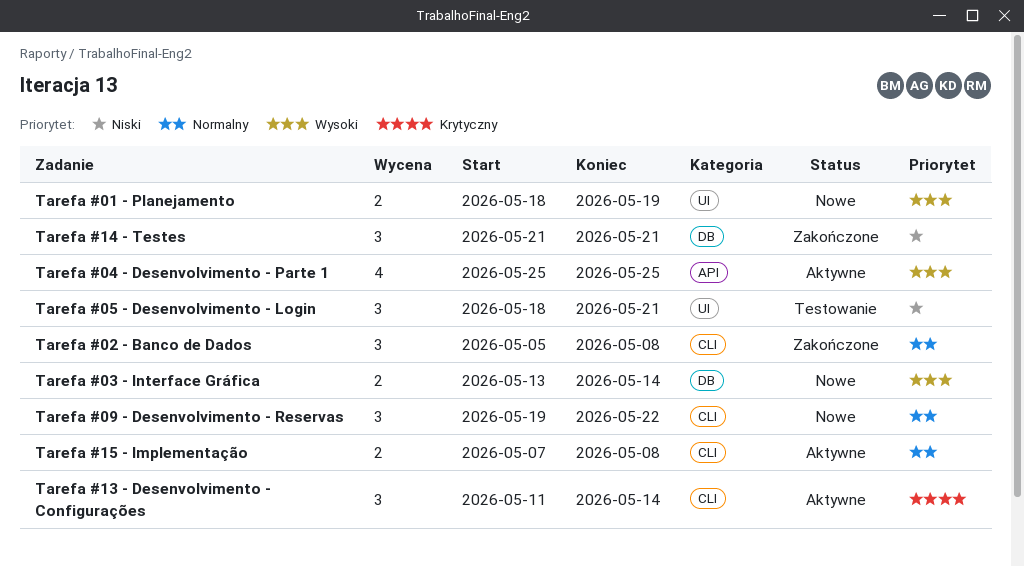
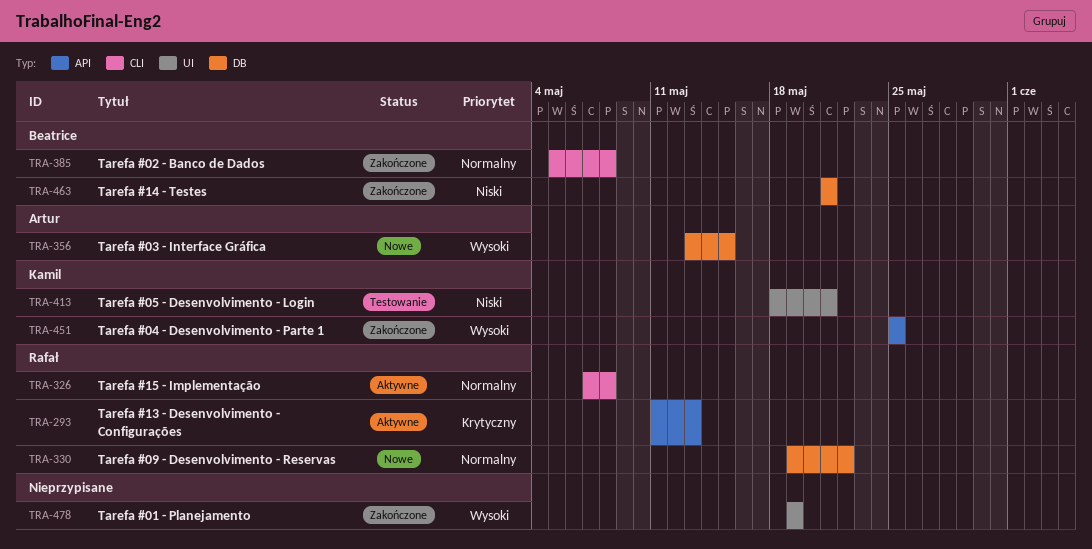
Tarefa #01 - Planejamento, status: Nowe -> Zakończone
Tarefa #01 - Planejamento, start: May 18 -> May 19
Tarefa #03 - Interface Gráfica, due: May 14 -> May 15
Tarefa #04 - Desenvolvimento - Parte 1, status: Aktywne -> Zakończone
Tarefa #09 - Desenvolvimento - Reservas, label: CLI -> DB
Tarefa #13 - Desenvolvimento - Configurações, label: CLI -> API
Tarefa #13 - Desenvolvimento - Configurações, due: May 14 -> May 13

